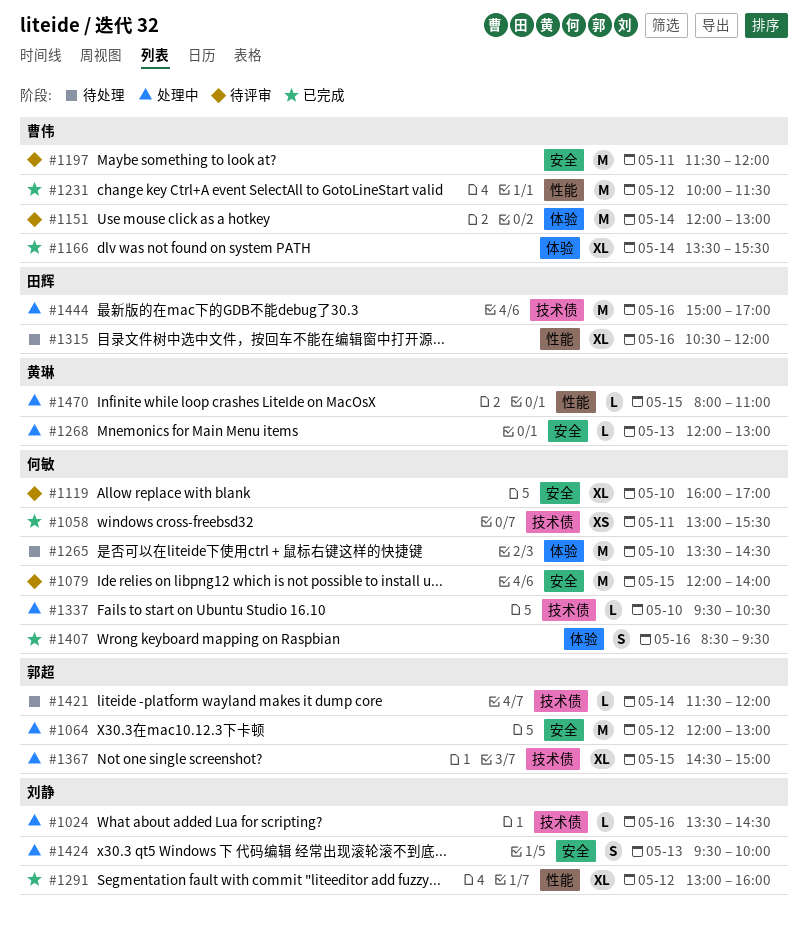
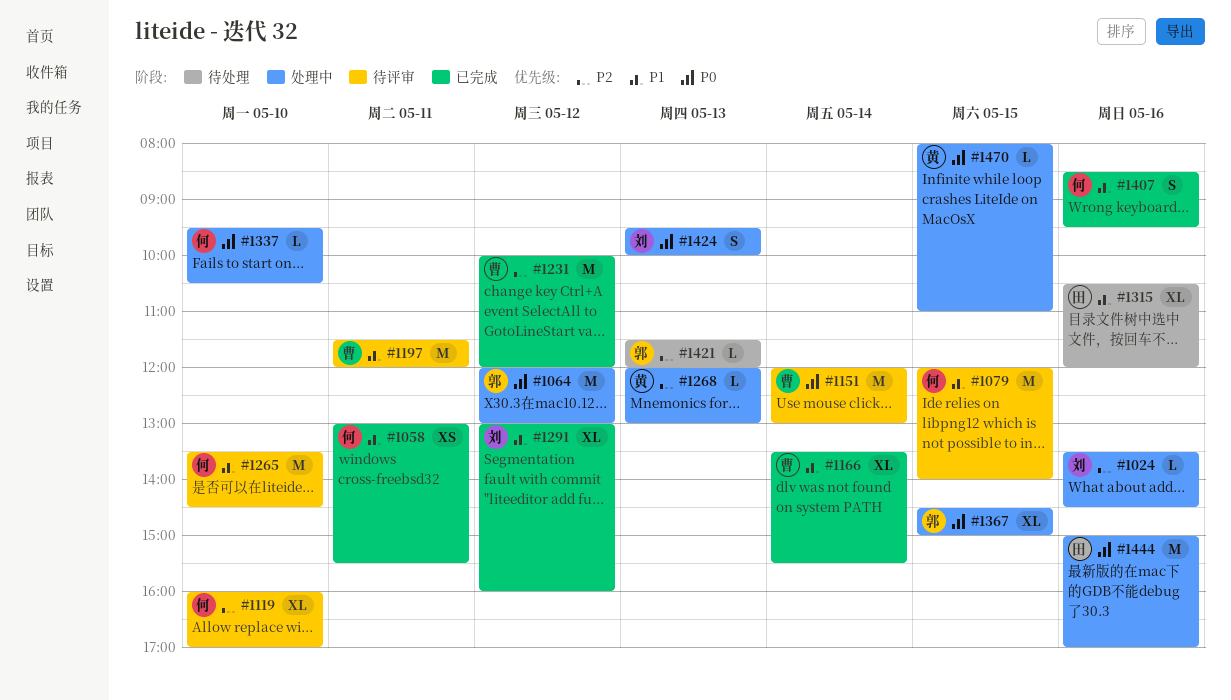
#1231, ends: 11:30 -> 12:00
#1265, status: 待处理 -> 待评审
#1421, day: May 14 -> May 13

